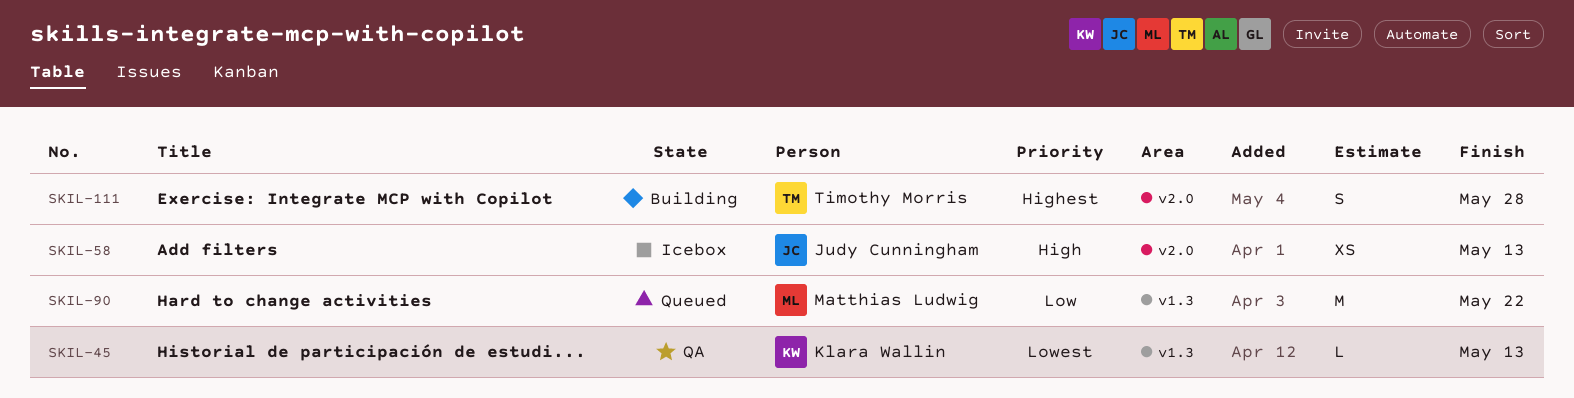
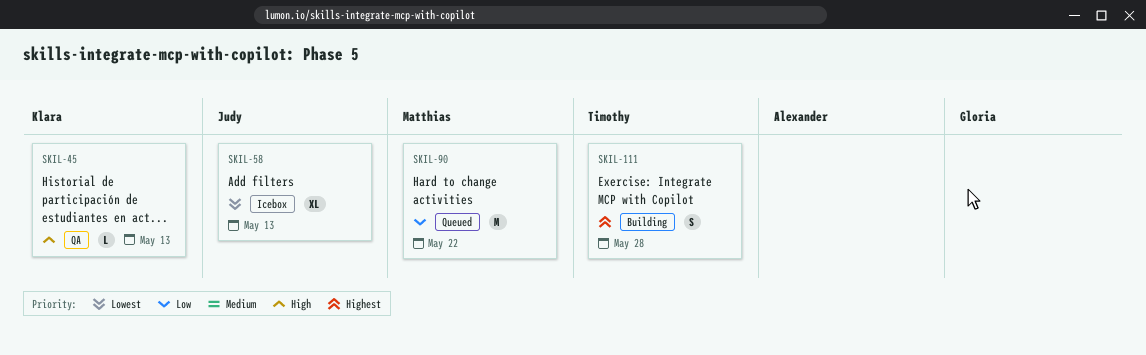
SKIL-45, priority: Lowest -> High
SKIL-58, priority: High -> Lowest
SKIL-58, estimate: XS -> XL

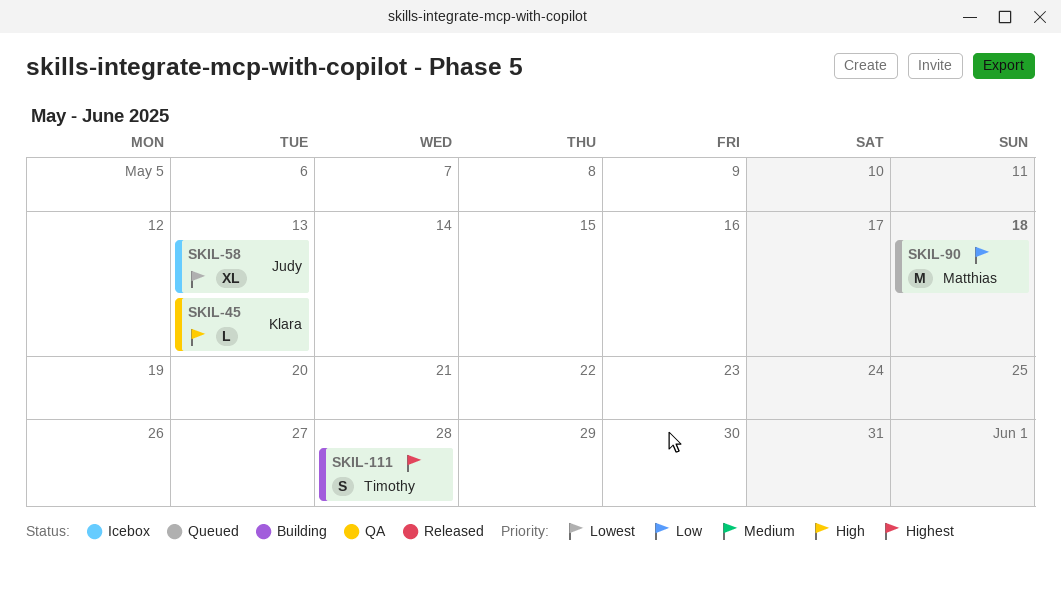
SKIL-90, due: May 22 -> May 18

